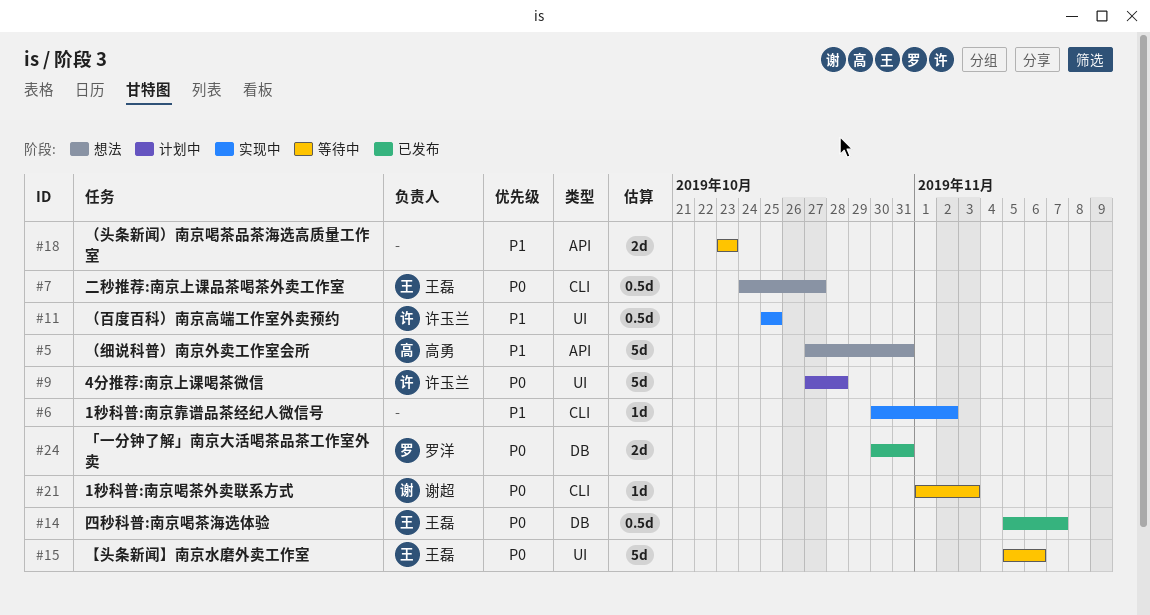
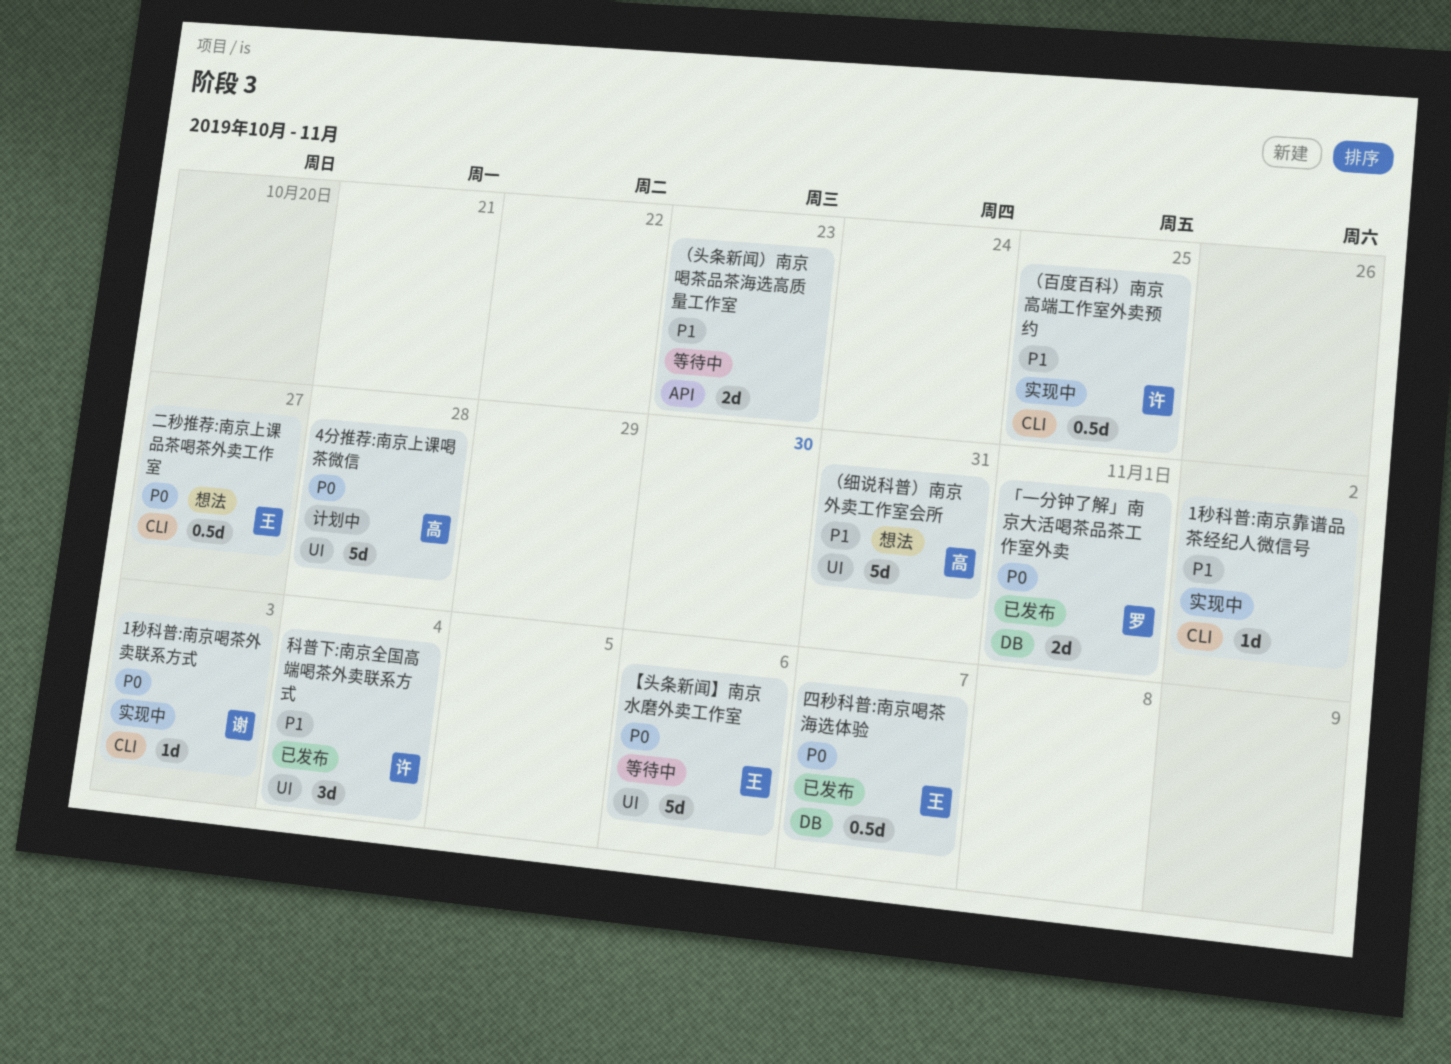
1秒科普:南京喝茶外卖联系方式, status: 等待中 -> 实现中
4分推荐:南京上课喝茶微信, owner: 许玉兰 -> 高勇
「一分钟了解」南京大活喝茶品茶工作室外卖, due: Oct 31 -> Nov 1
科普下:南京全国高端喝茶外卖联系方式: none -> present
（百度百科）南京高端工作室外卖预约, label: UI -> CLI
（细说科普）南京外卖工作室会所, label: API -> UI

